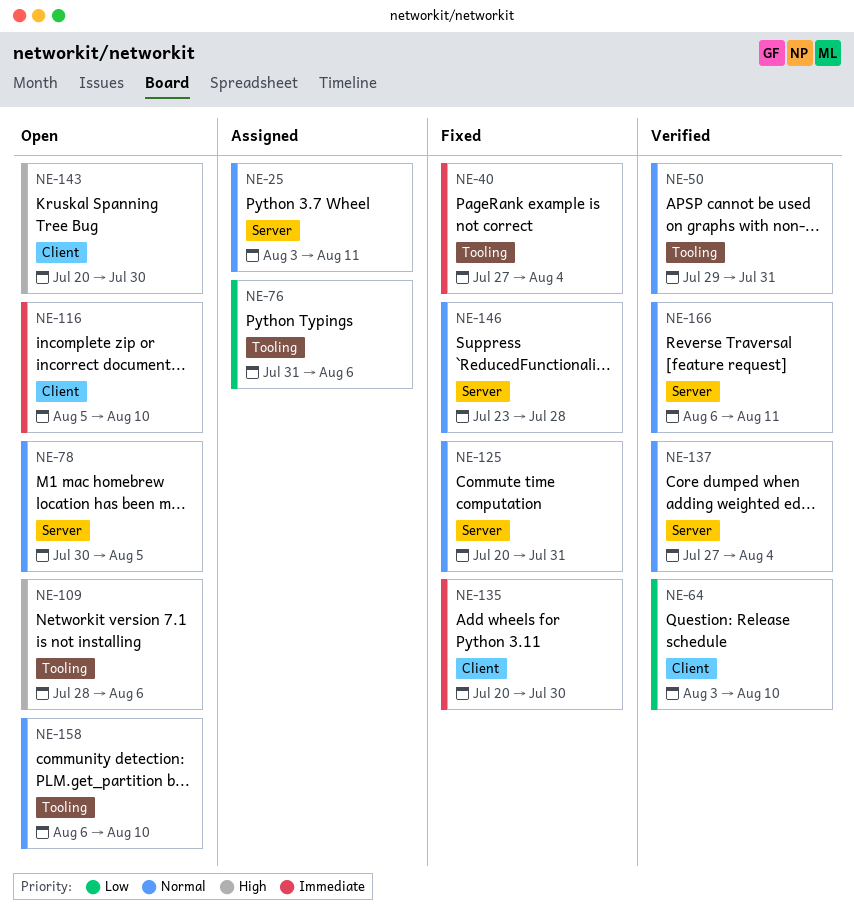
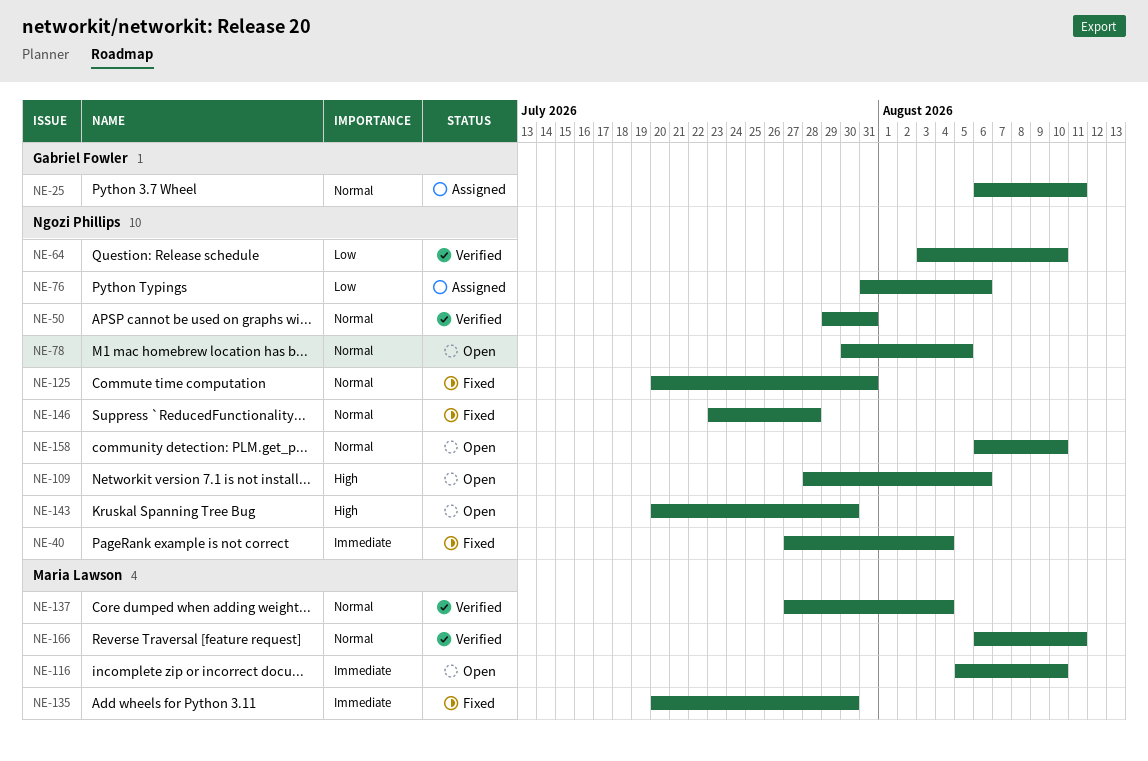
NE-25, start: Aug 3 -> Aug 6

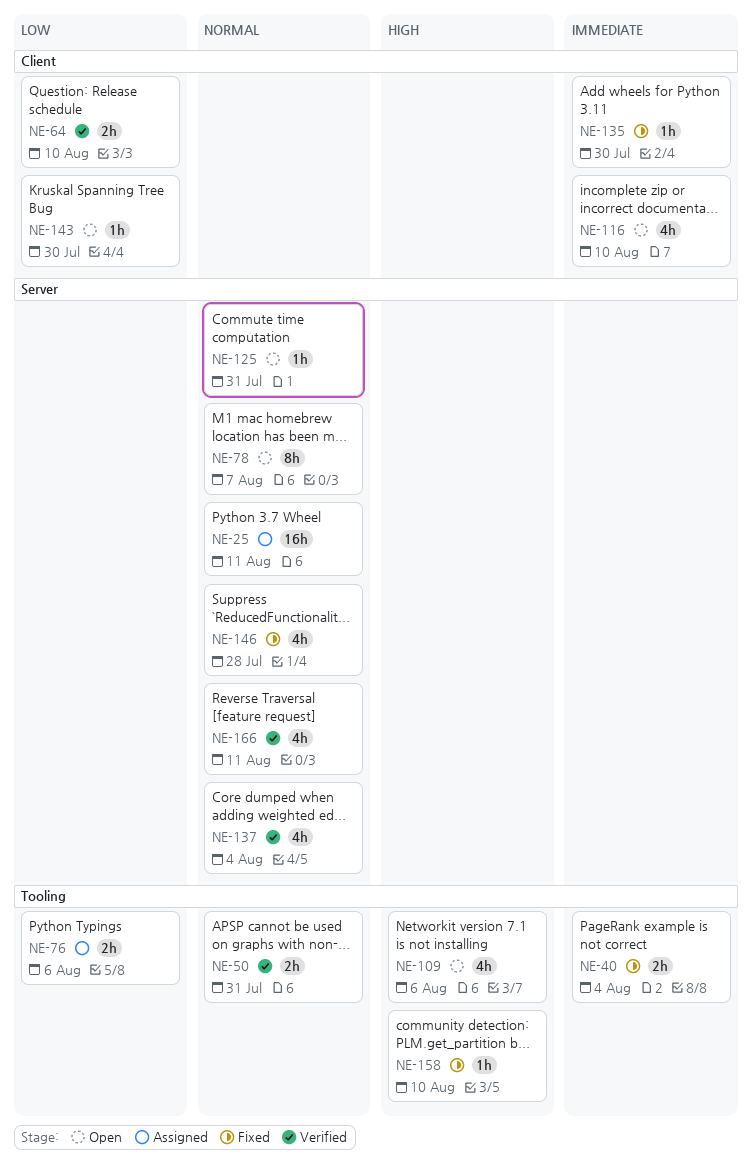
NE-78, due: Aug 5 -> Aug 7
NE-125, status: Fixed -> Open
NE-143, priority: High -> Low
NE-158, status: Open -> Fixed
NE-158, priority: Normal -> High

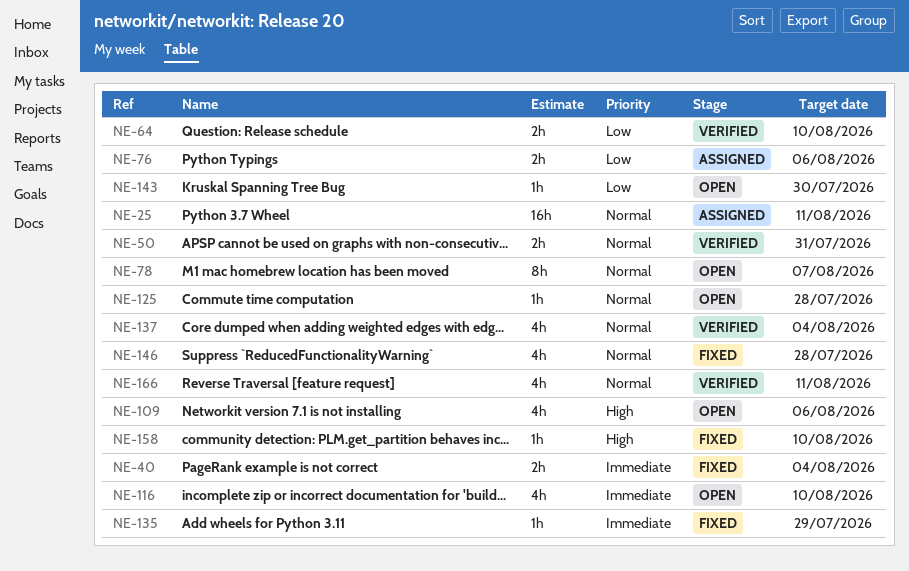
NE-125, due: Jul 31 -> Jul 28
NE-135, due: Jul 30 -> Jul 29

